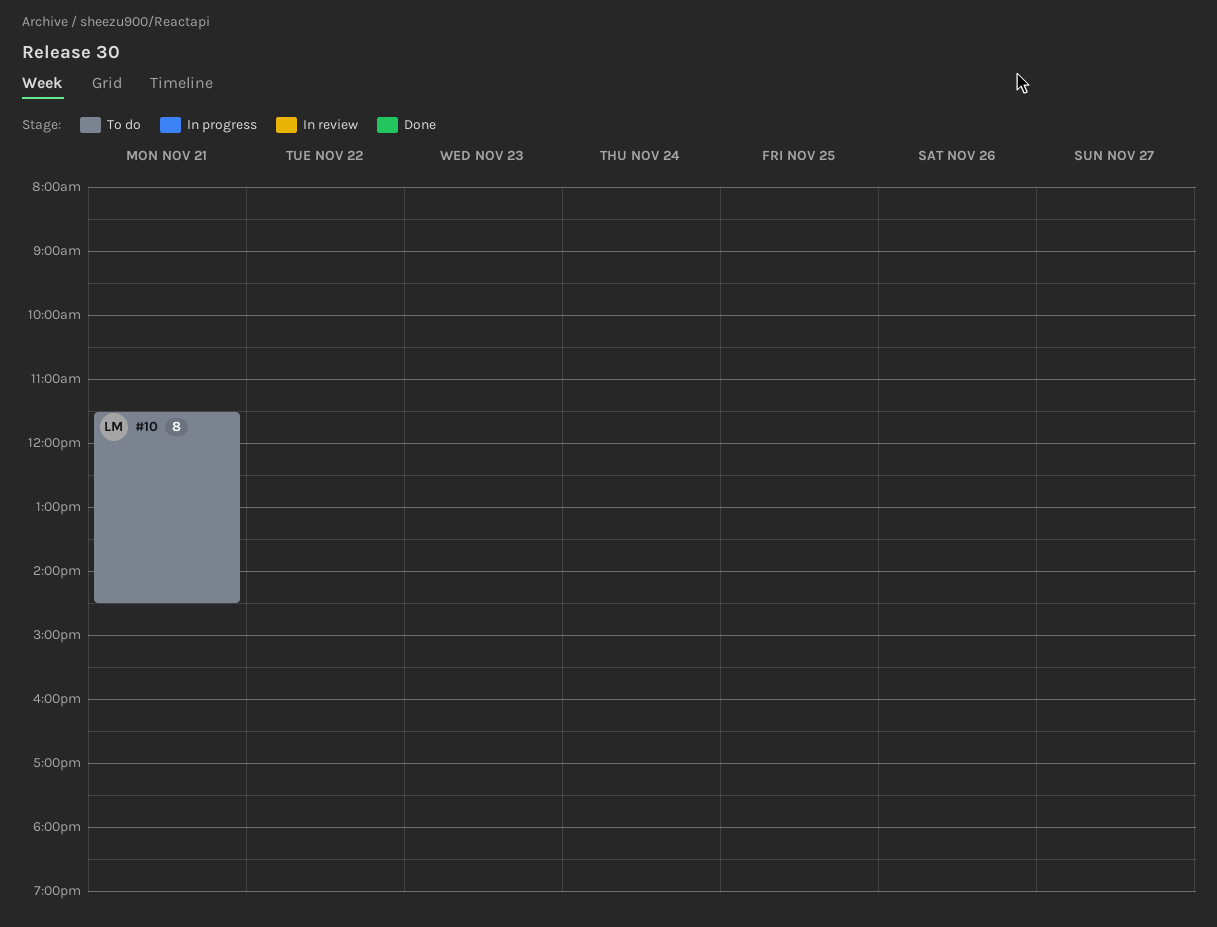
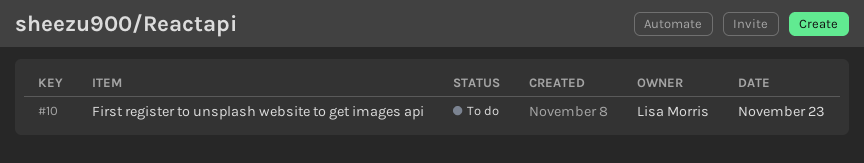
#10, day: Nov 21 -> Nov 23

